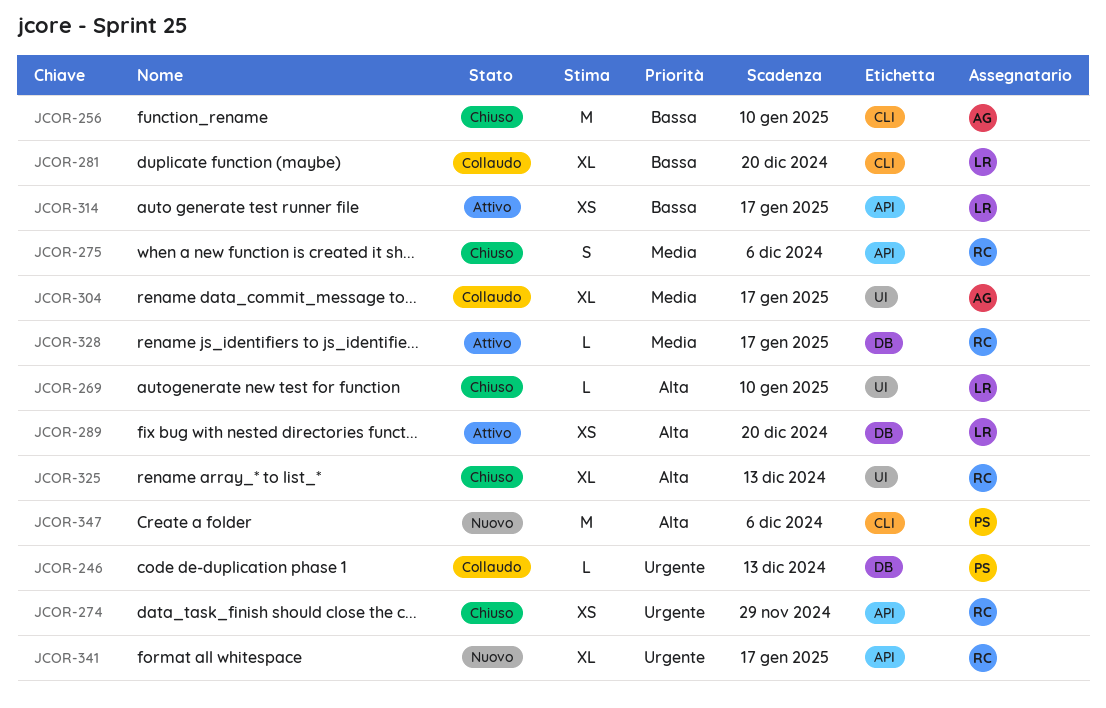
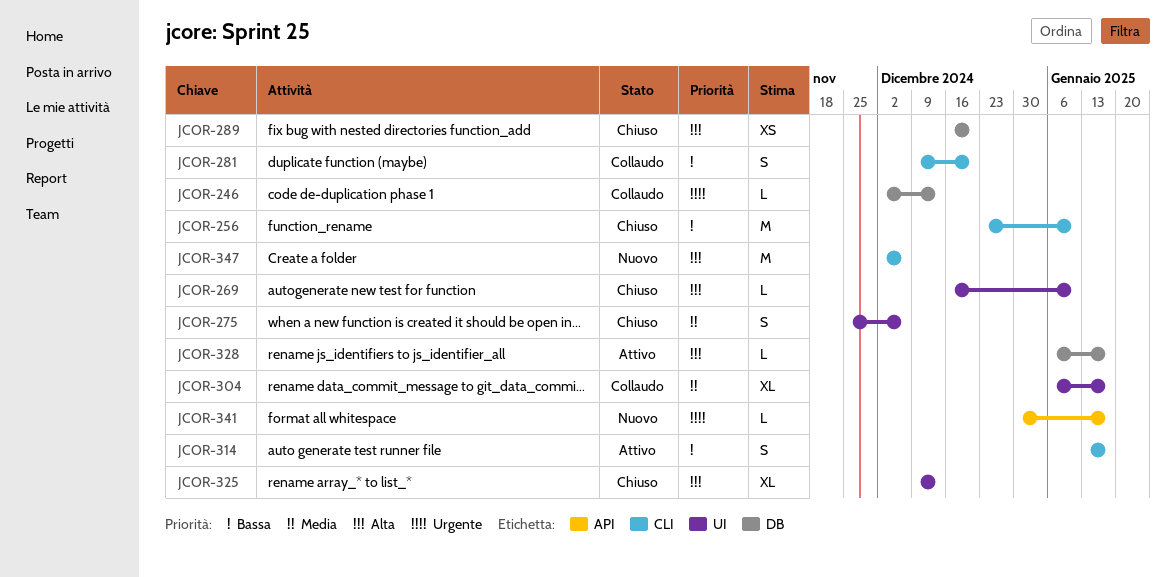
JCOR-274: present -> none
JCOR-275, label: API -> UI
JCOR-281, estimate: XL -> S
JCOR-289, status: Attivo -> Chiuso
JCOR-314, label: API -> CLI
JCOR-314, estimate: XS -> S
JCOR-328, priority: Media -> Alta
JCOR-341, estimate: XL -> L

